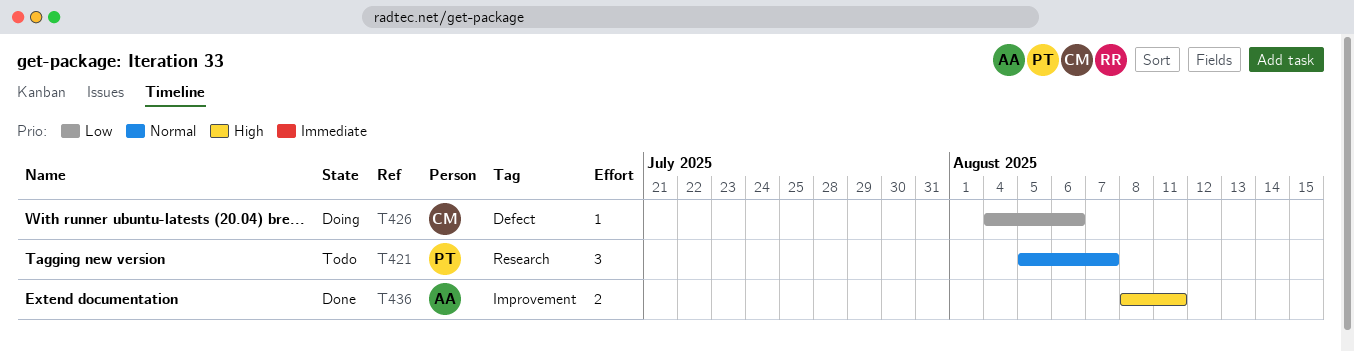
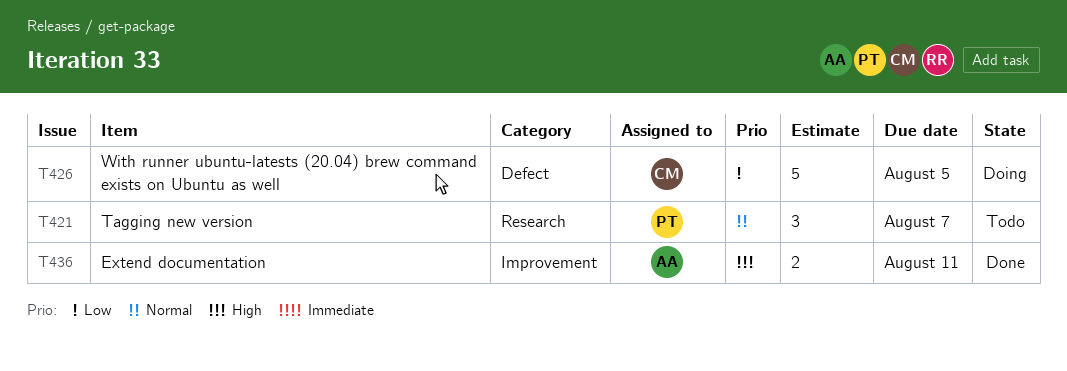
T426, estimate: 1 -> 5
T426, due: Aug 6 -> Aug 5

